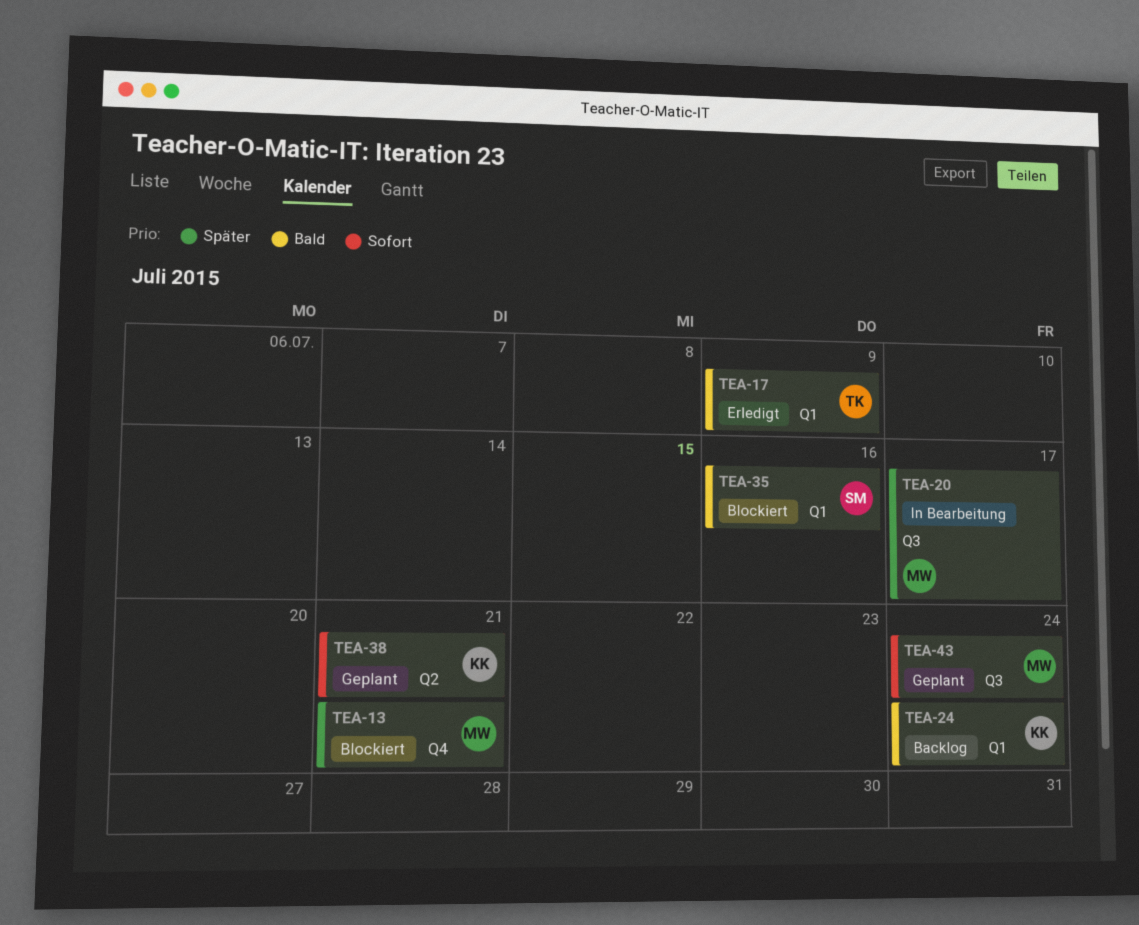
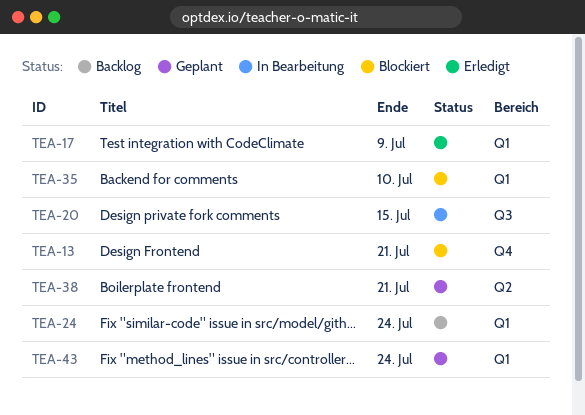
TEA-20, due: Jul 17 -> Jul 15
TEA-35, due: Jul 16 -> Jul 10
TEA-43, label: Q3 -> Q1

